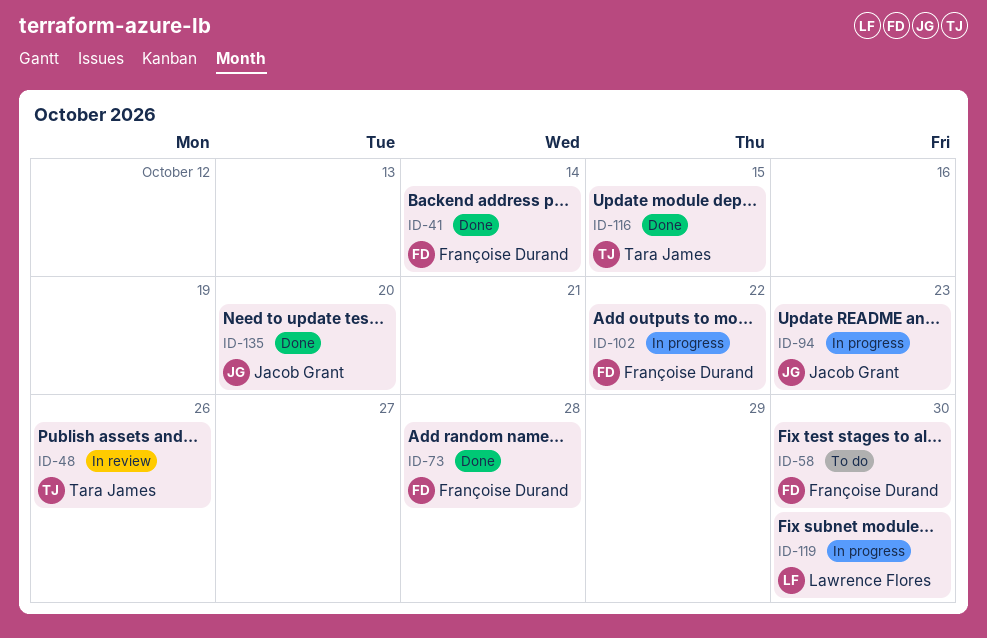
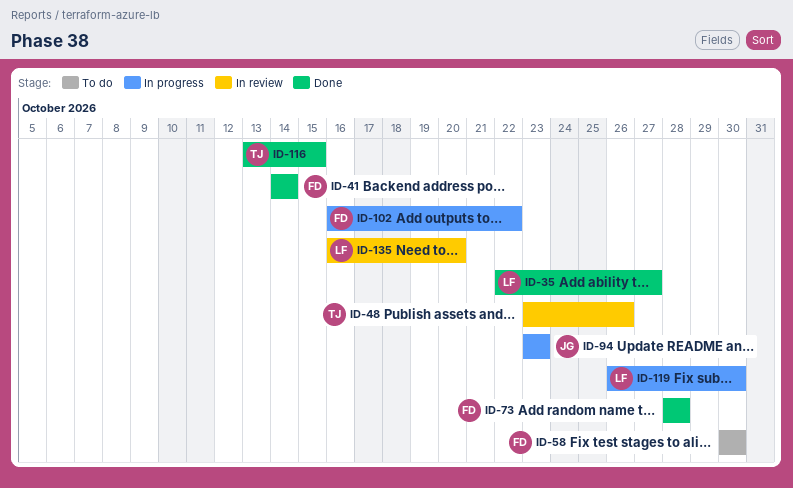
ID-35: none -> present
ID-135, status: Done -> In review
ID-135, owner: Jacob Grant -> Lawrence Flores

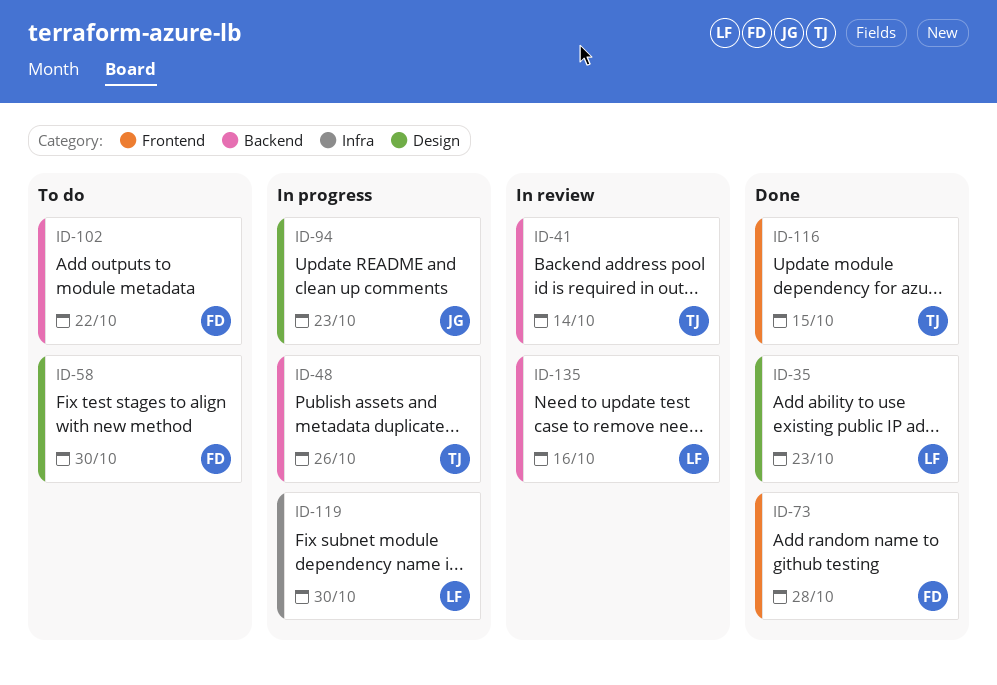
ID-35, due: Oct 27 -> Oct 23
ID-41, status: Done -> In review
ID-41, owner: FD -> TJ
ID-48, status: In review -> In progress
ID-102, status: In progress -> To do
ID-135, due: Oct 20 -> Oct 16

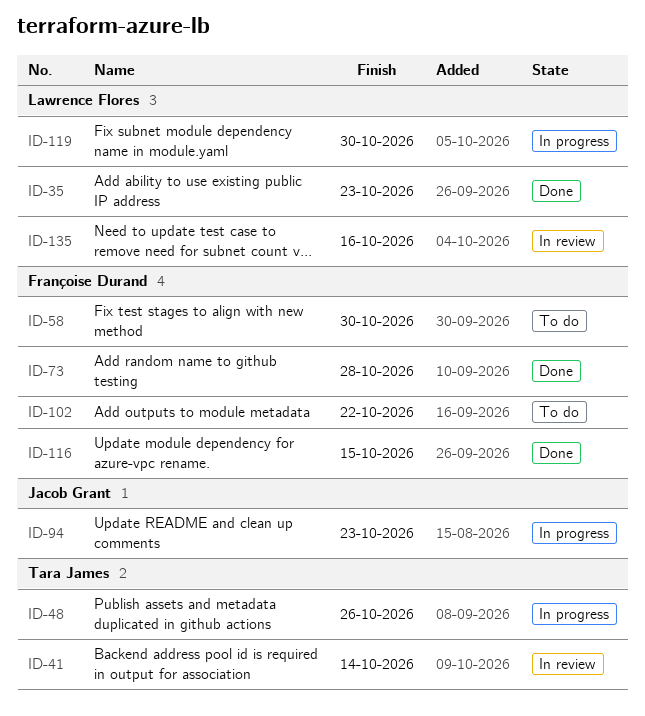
ID-116, owner: Tara James -> Françoise Durand

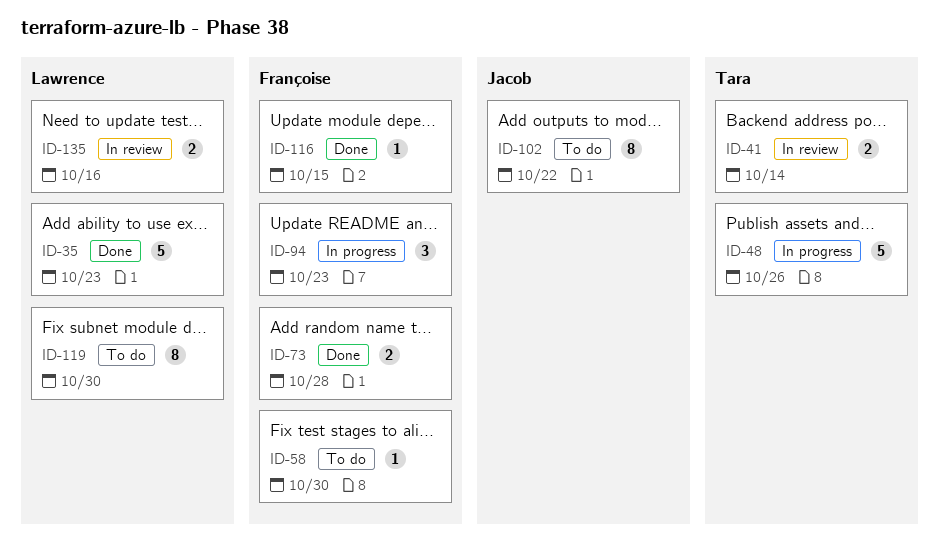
ID-94, owner: Jacob Grant -> Françoise Durand
ID-102, owner: Françoise Durand -> Jacob Grant
ID-119, status: In progress -> To do

